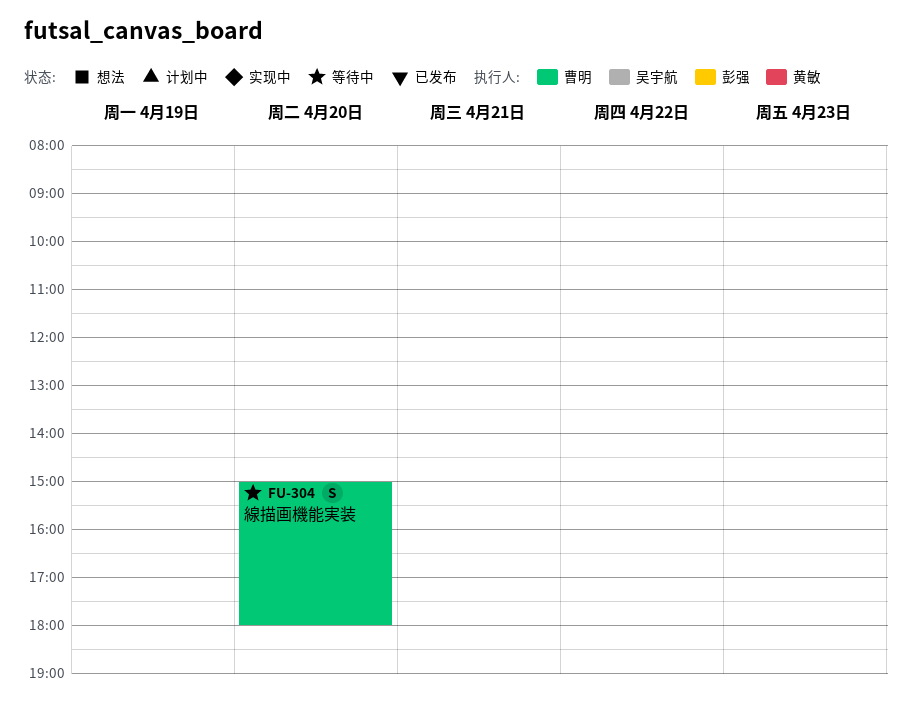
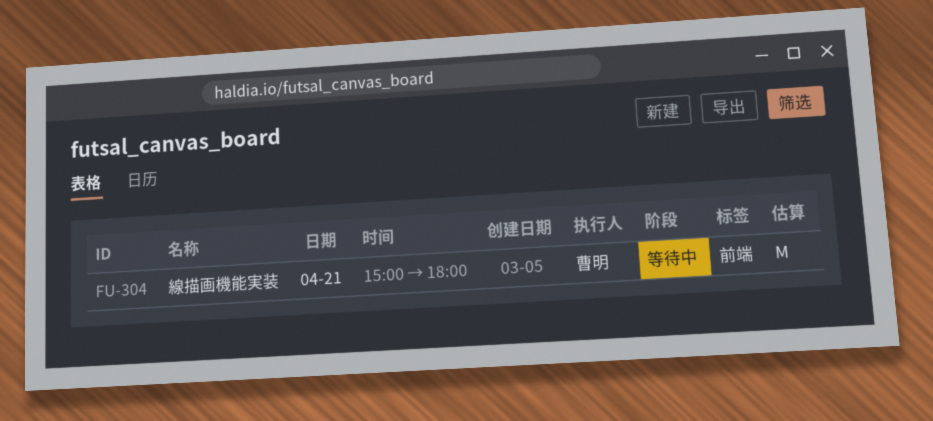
FU-304, estimate: S -> M
FU-304, day: Apr 20 -> Apr 21

